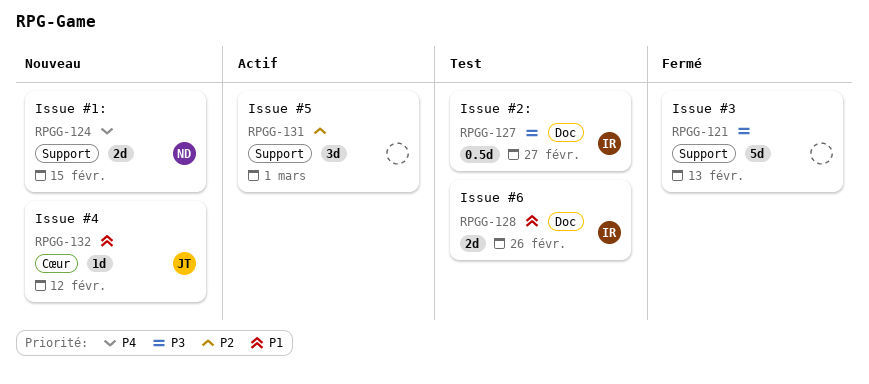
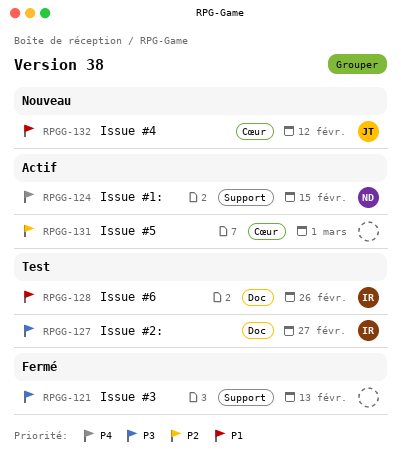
RPGG-124, status: Nouveau -> Actif
RPGG-131, label: Support -> Cœur

